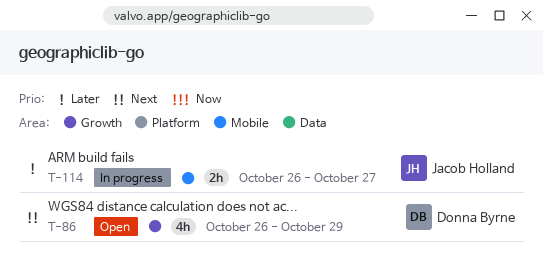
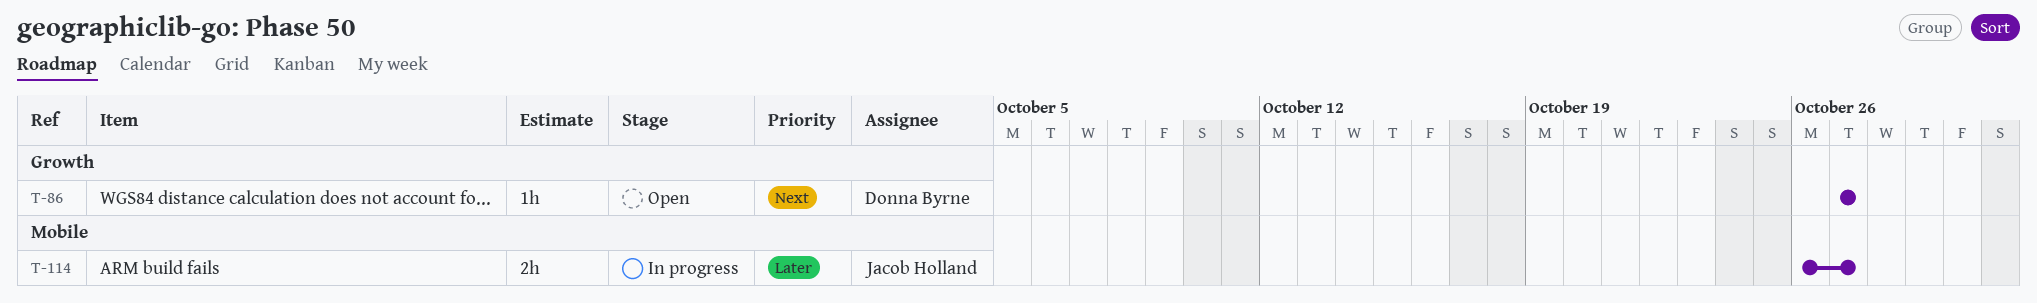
T-86, estimate: 4h -> 1h
T-86, start: Oct 26 -> Oct 27
T-86, due: Oct 29 -> Oct 27

